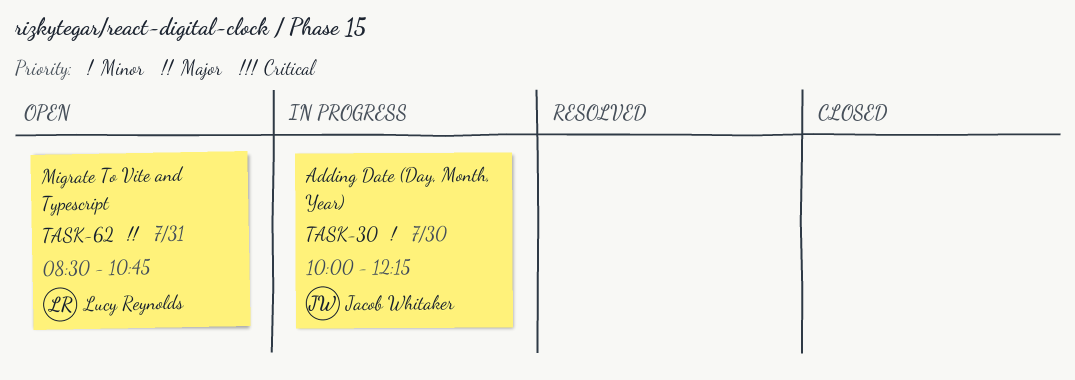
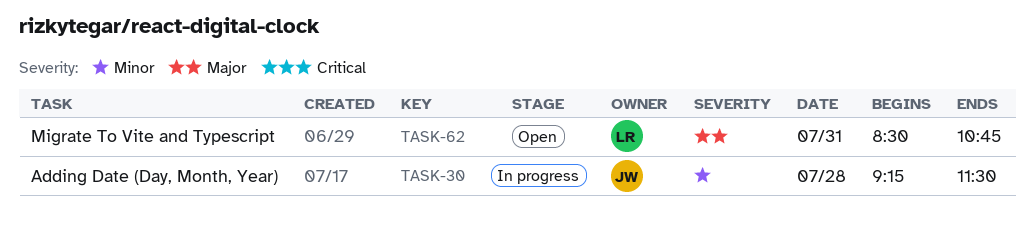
TASK-30, day: Jul 30 -> Jul 28
TASK-30, begins: 10:00 -> 09:15
TASK-30, ends: 12:15 -> 11:30

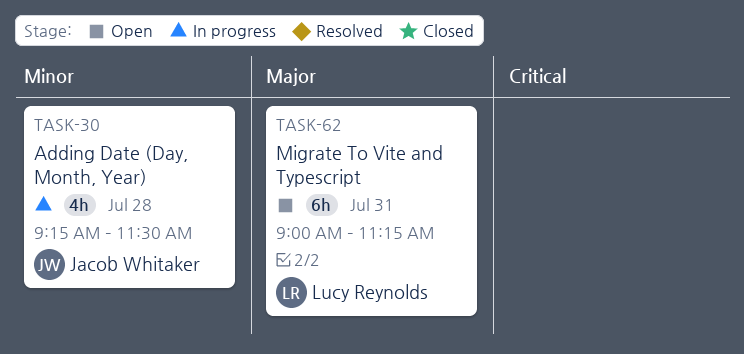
TASK-62, begins: 08:30 -> 09:00
TASK-62, ends: 10:45 -> 11:15

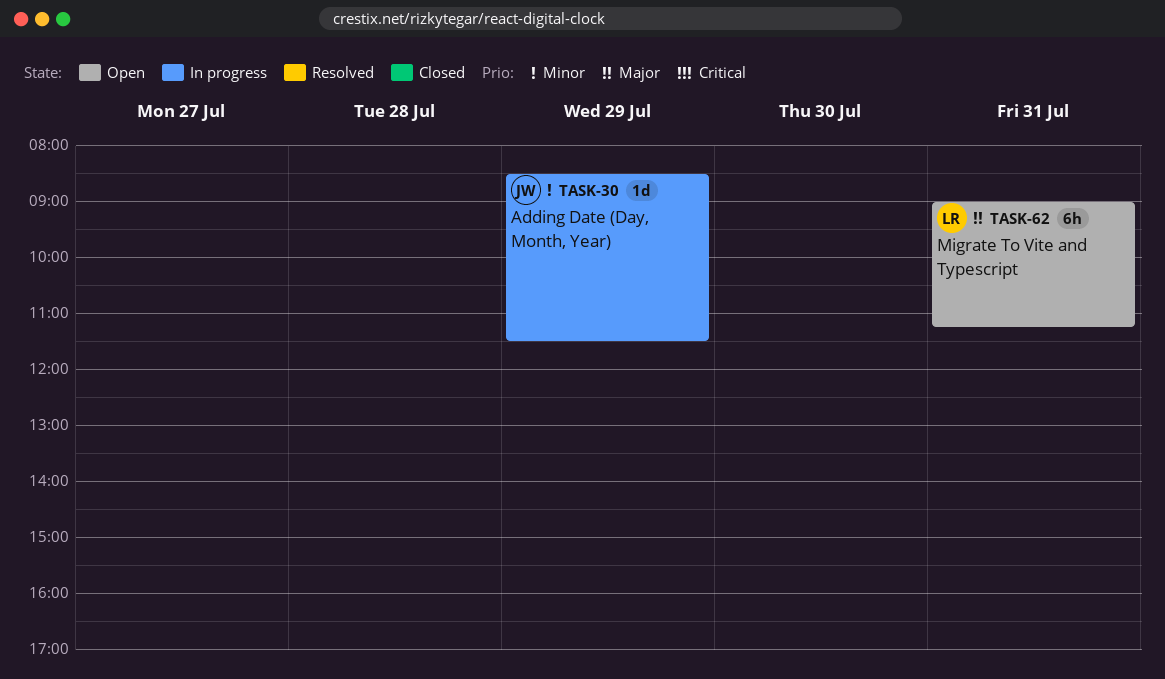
TASK-30, estimate: 4h -> 1d
TASK-30, day: Jul 28 -> Jul 29
TASK-30, begins: 09:15 -> 08:30

